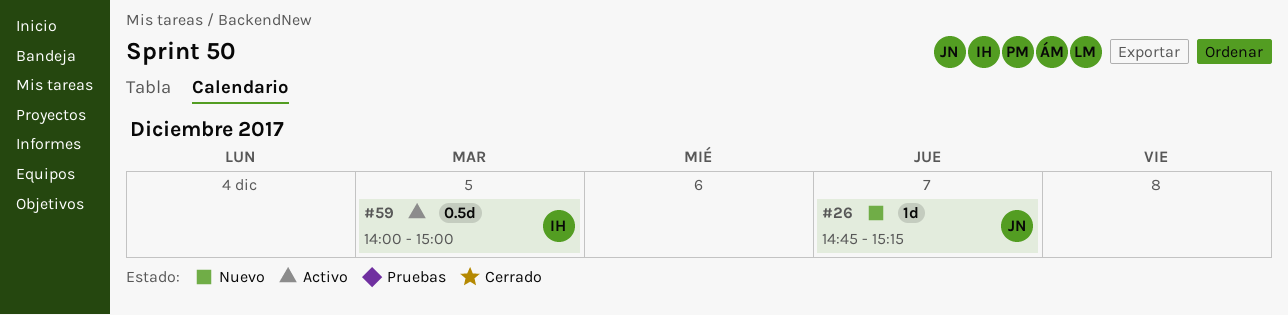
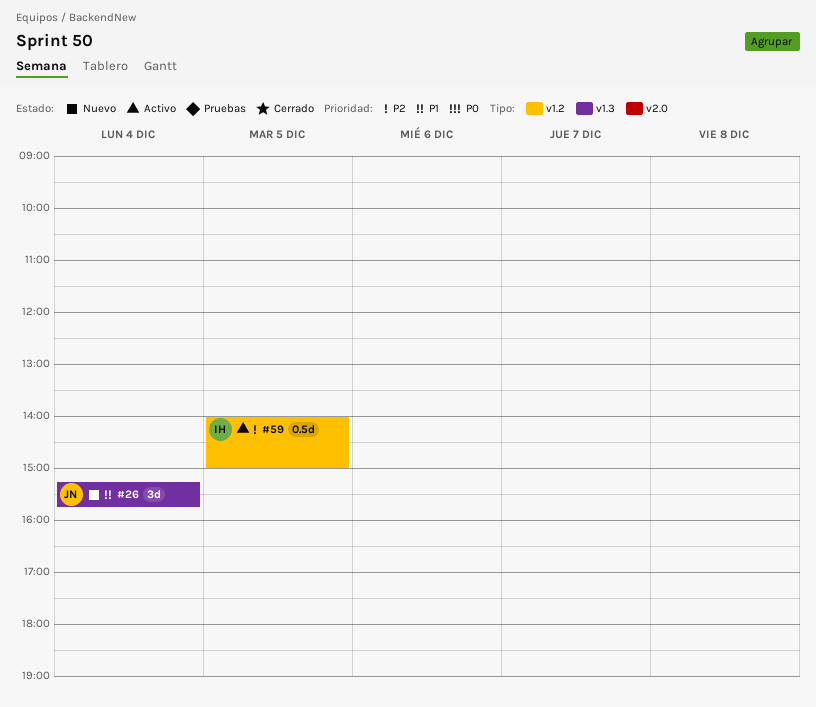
#26, estimate: 1d -> 3d
#26, day: Dec 7 -> Dec 4
#26, begins: 14:45 -> 15:15
#26, ends: 15:15 -> 15:45

